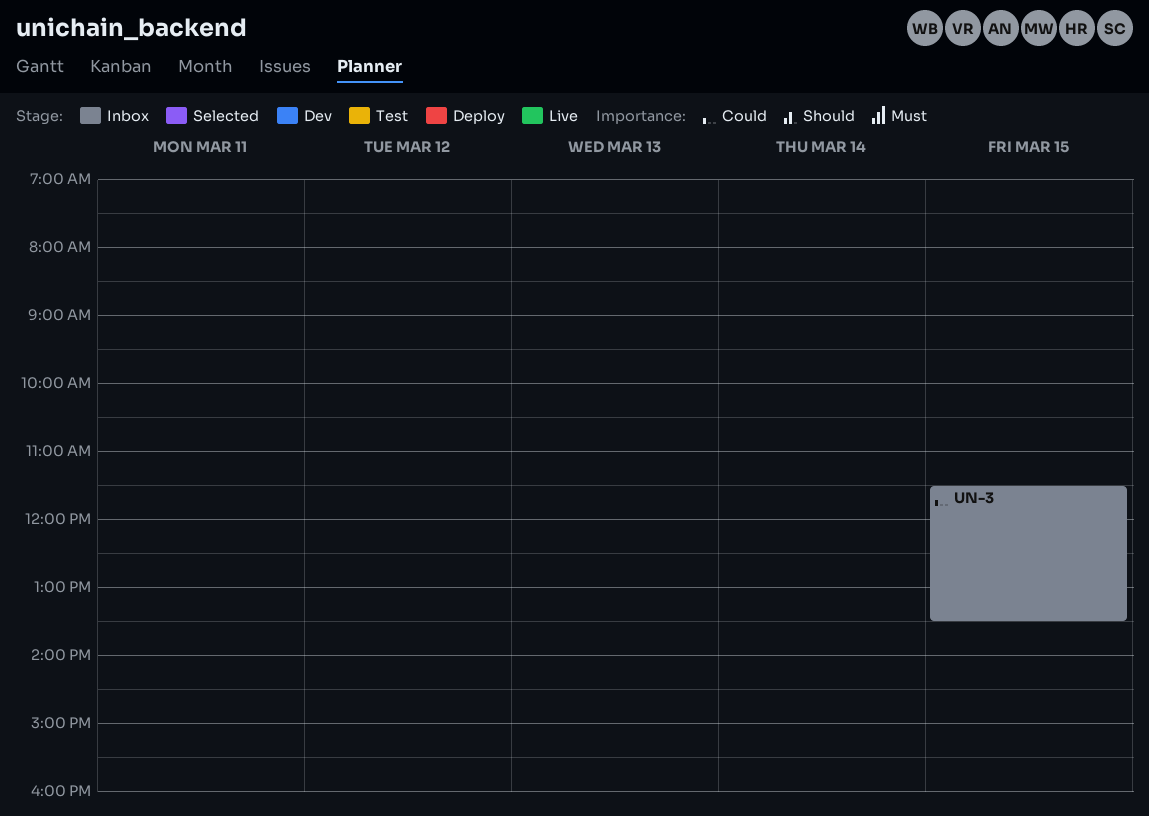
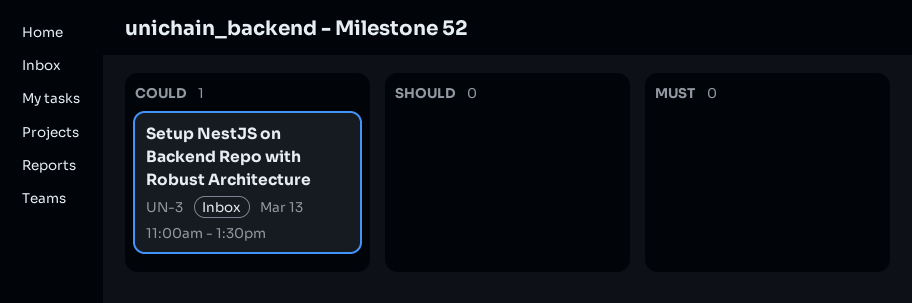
UN-3, day: Mar 15 -> Mar 13
UN-3, begins: 11:30 -> 11:00

